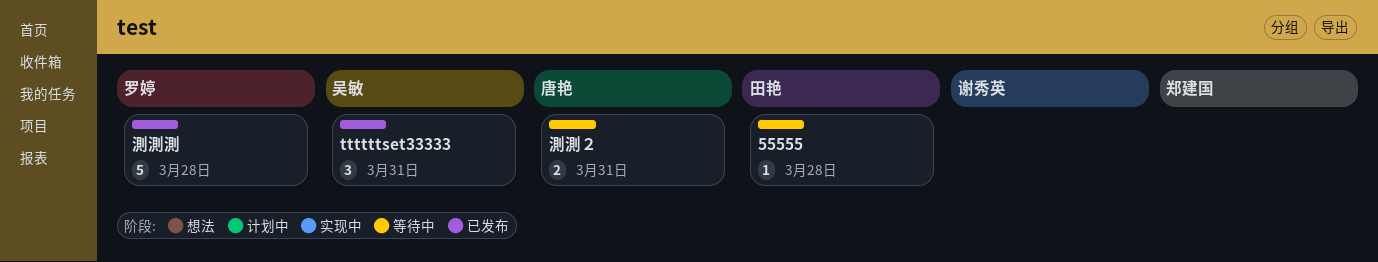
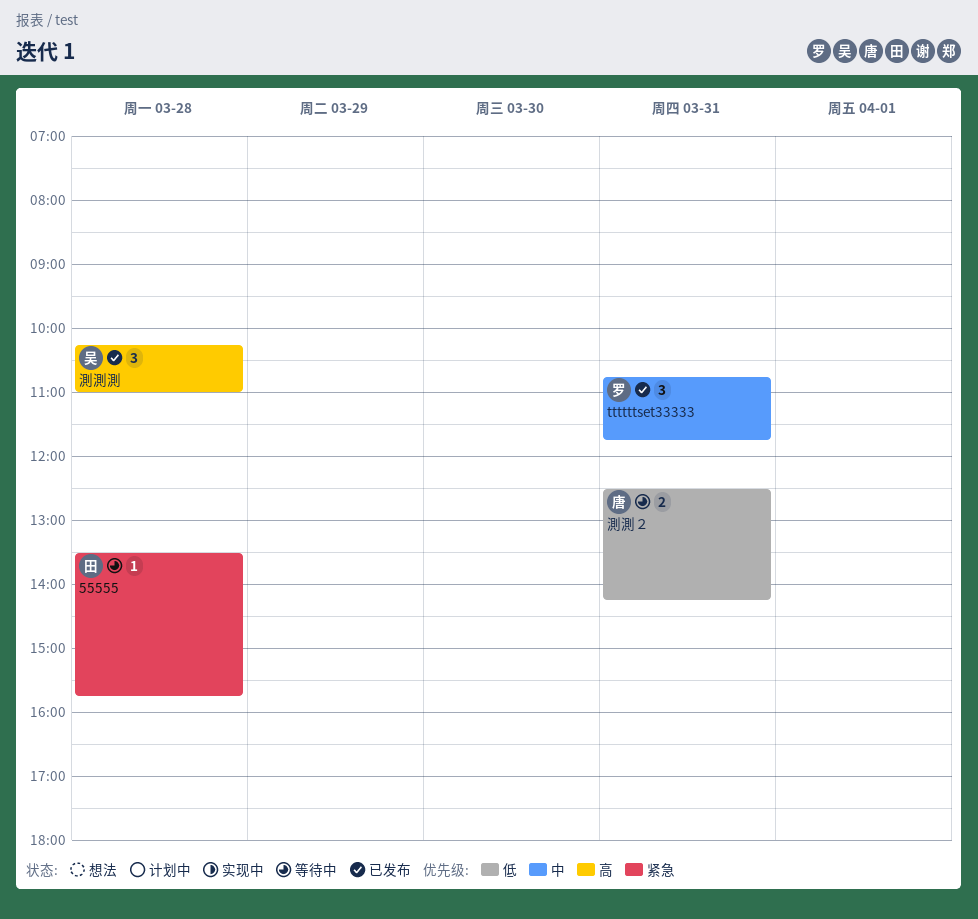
ttttttset33333, owner: 吴敏 -> 罗婷
測測測, owner: 罗婷 -> 吴敏
測測測, estimate: 5 -> 3

